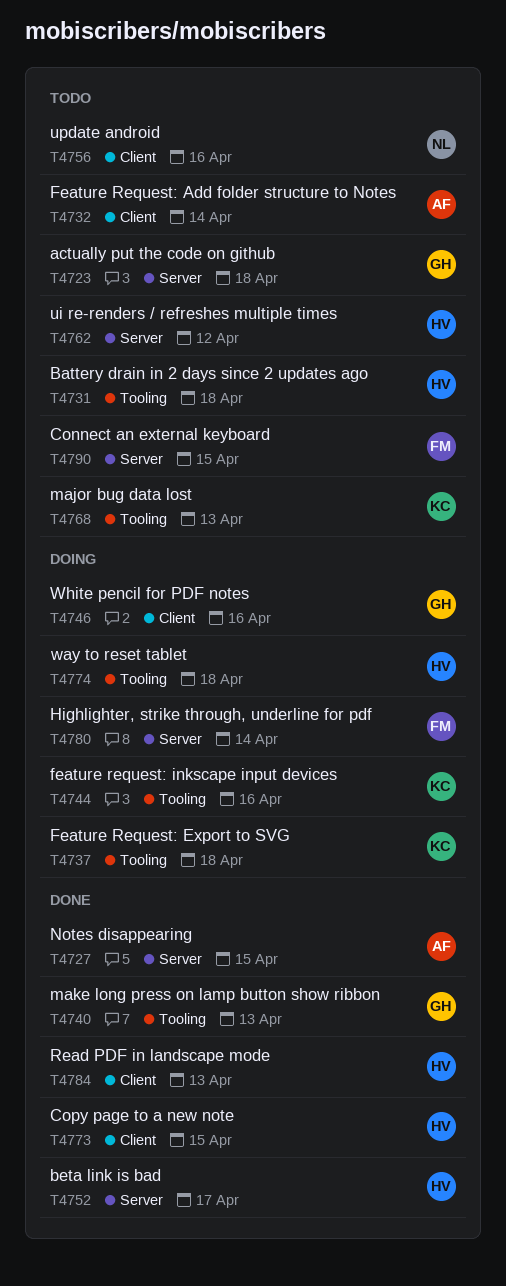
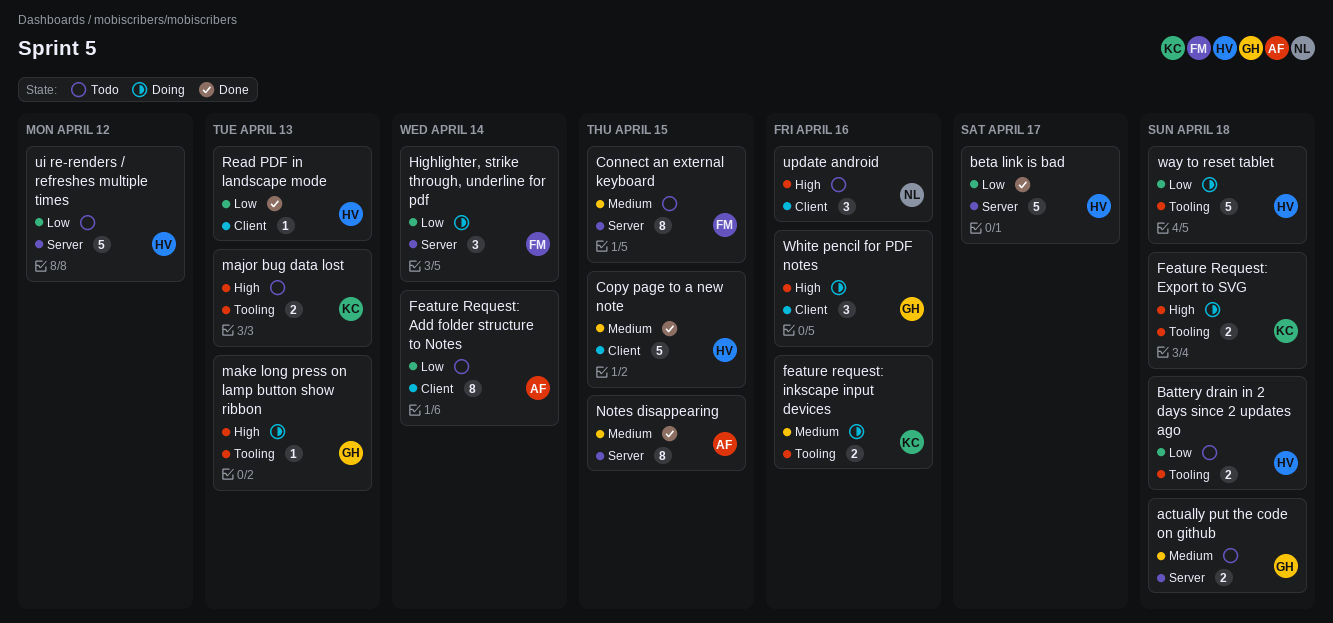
make long press on lamp button show ribbon, status: Done -> Doing

